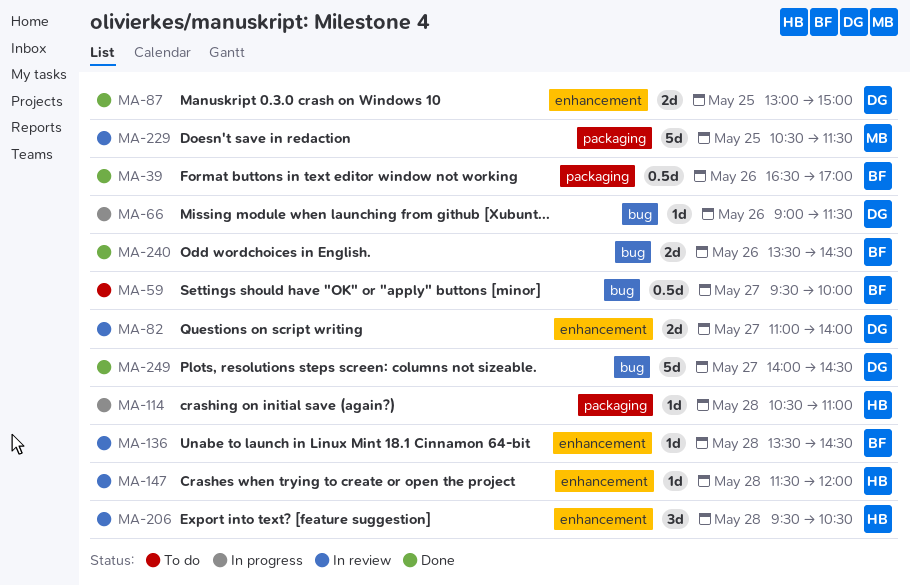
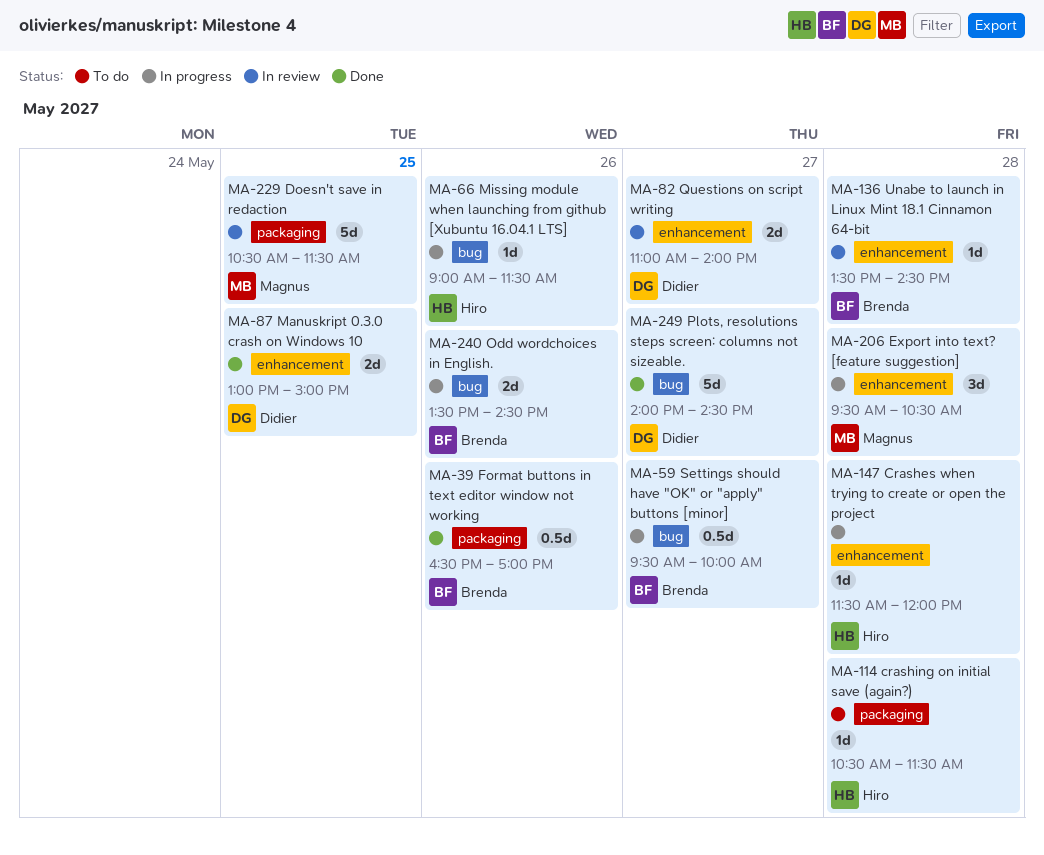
MA-59, status: To do -> In progress
MA-66, owner: Didier -> Hiro
MA-114, status: In progress -> To do
MA-114, ends: 11:00 -> 11:30
MA-147, status: In review -> In progress
MA-206, status: In review -> In progress
MA-206, owner: Hiro -> Magnus
MA-240, status: Done -> In progress

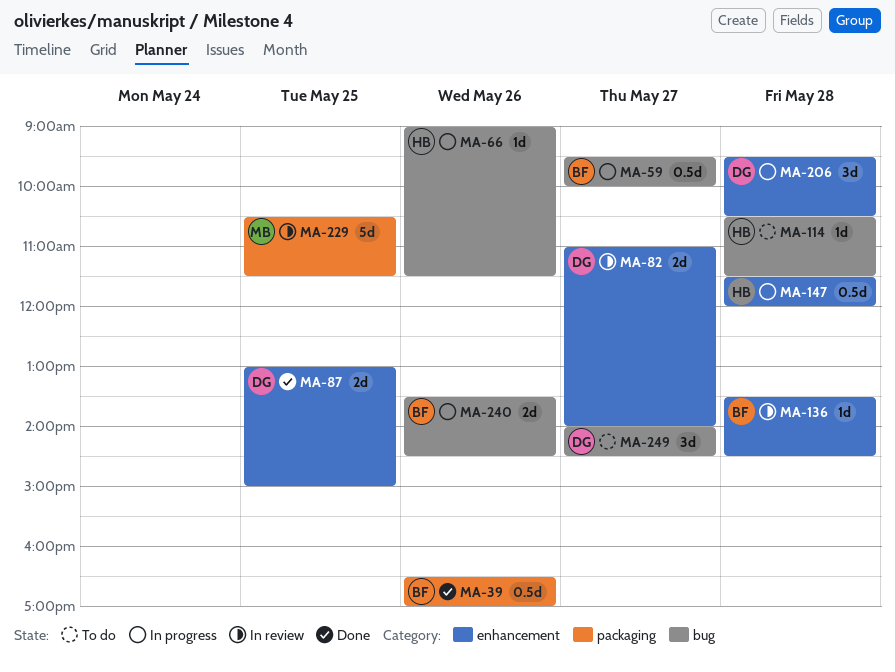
MA-114, label: packaging -> bug
MA-147, estimate: 1d -> 0.5d
MA-206, owner: Magnus -> Didier
MA-249, status: Done -> To do
MA-249, estimate: 5d -> 3d

